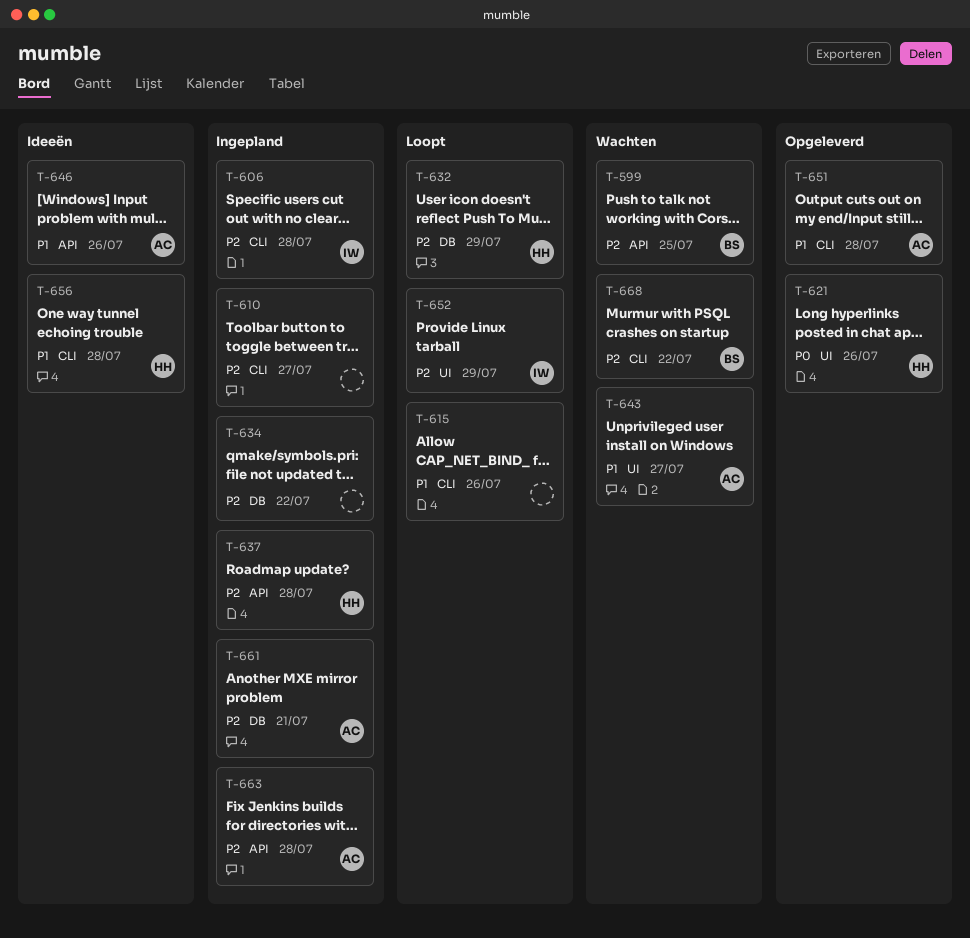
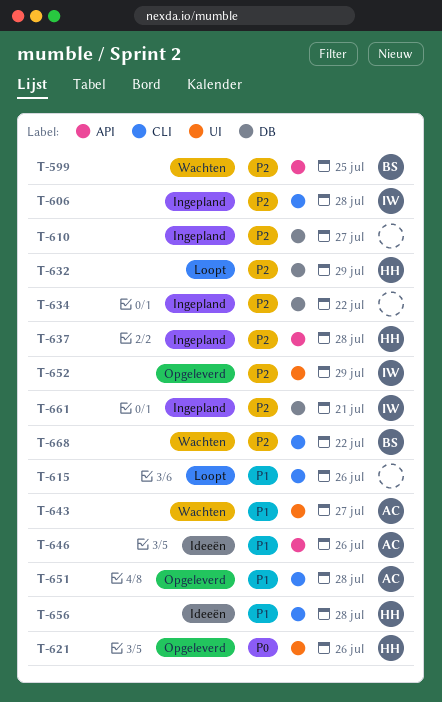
T-610, label: CLI -> DB
T-652, status: Loopt -> Opgeleverd
T-661, owner: AC -> IW
T-663: present -> none

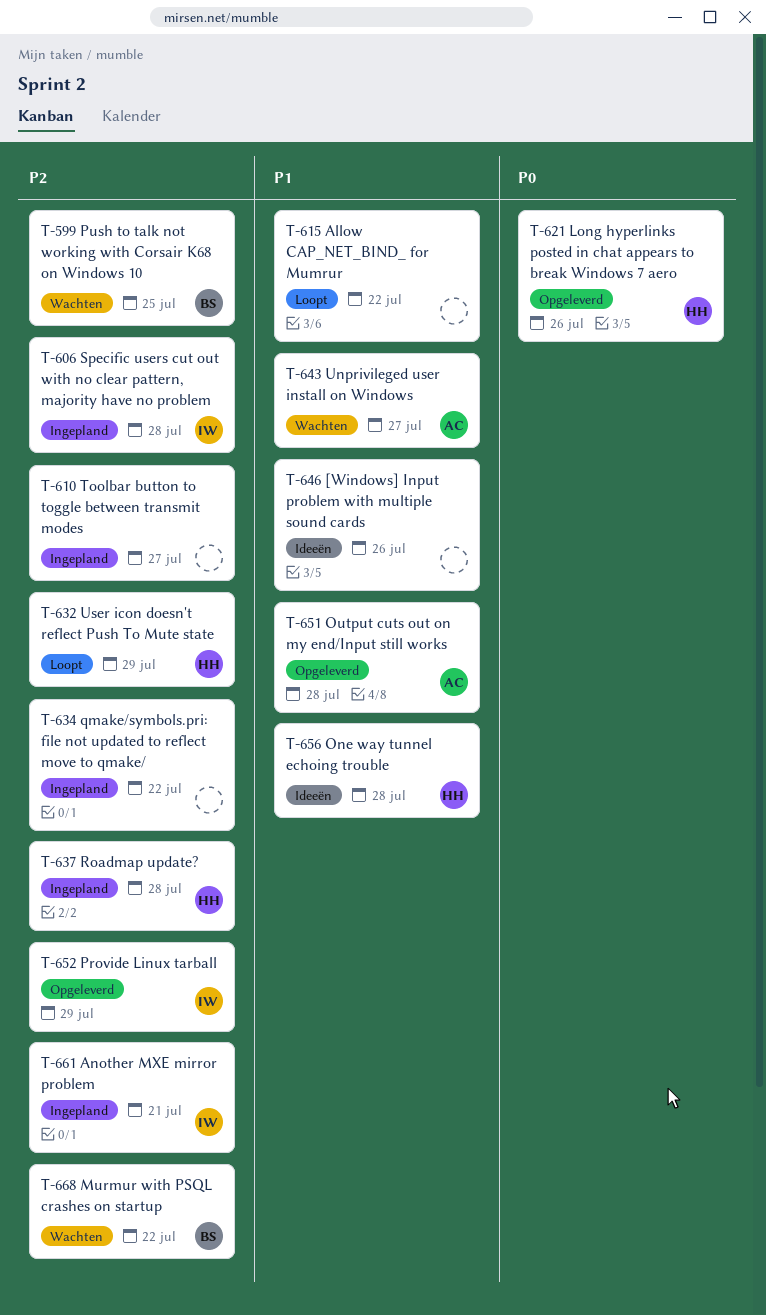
T-615, due: Jul 26 -> Jul 22
T-646, owner: AC -> none

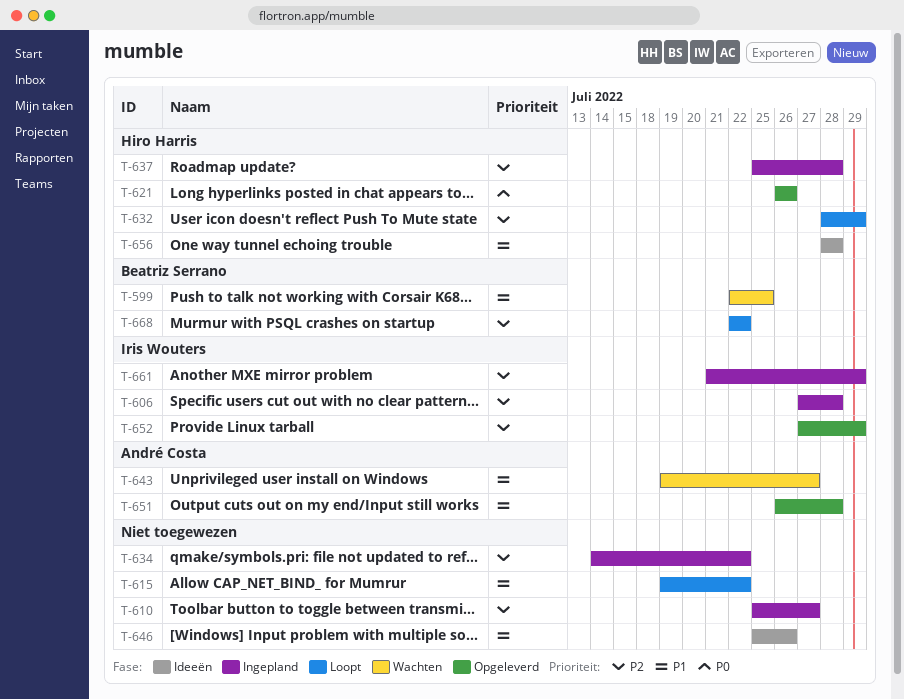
T-599, priority: P2 -> P1
T-661, due: Jul 21 -> Jul 29
T-668, status: Wachten -> Loopt

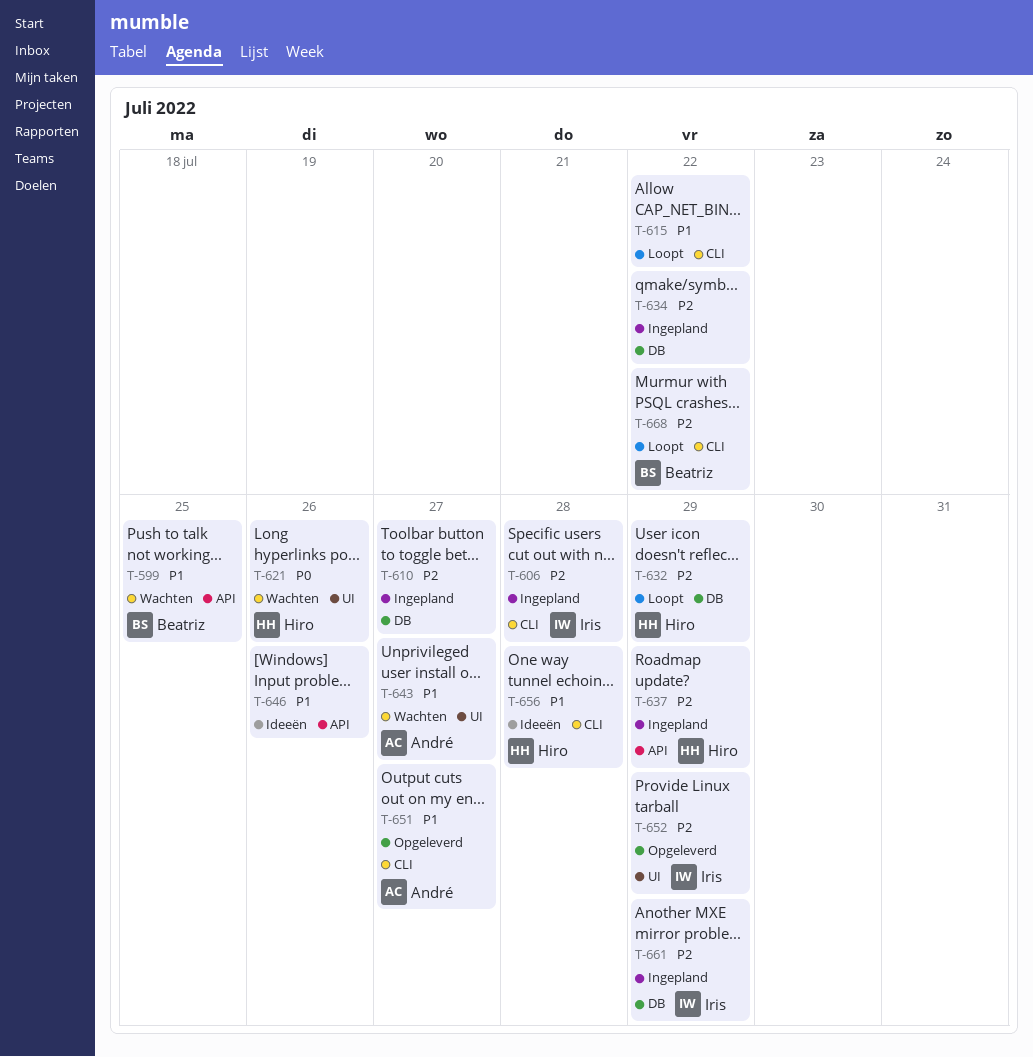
T-621, status: Opgeleverd -> Wachten
T-637, due: Jul 28 -> Jul 29
T-651, due: Jul 28 -> Jul 27

